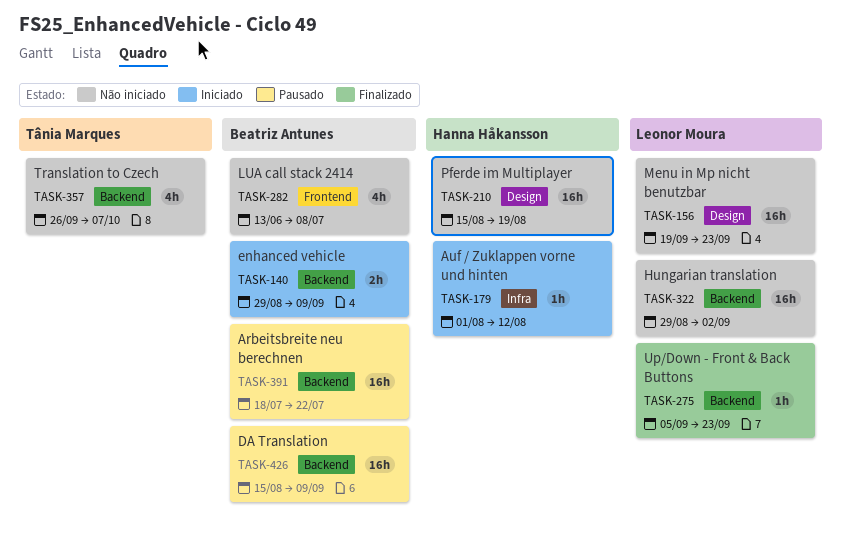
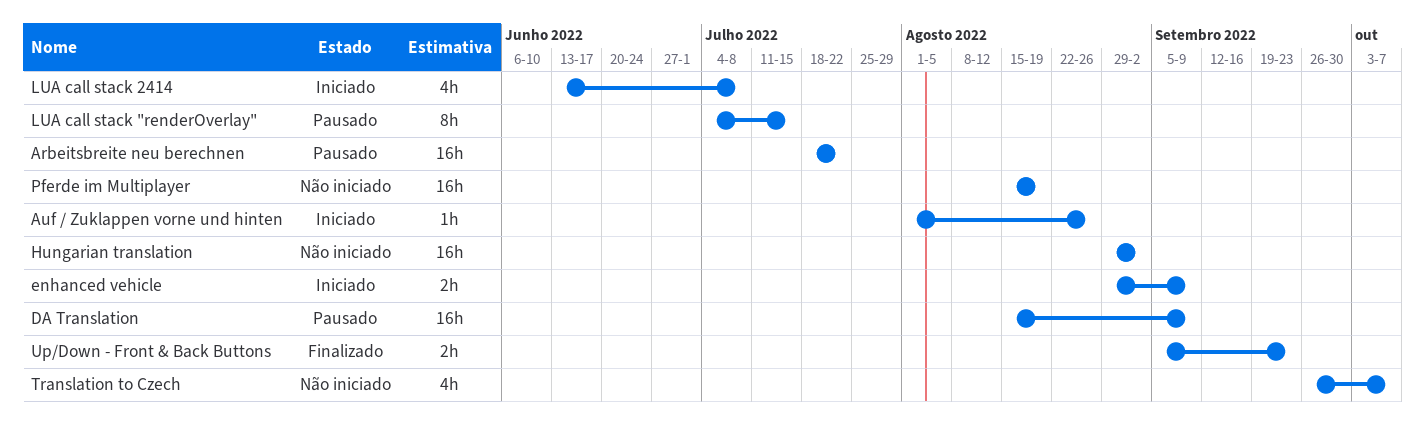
Auf / Zuklappen vorne und hinten, due: Aug 12 -> Aug 26
LUA call stack "renderOverlay": none -> present
LUA call stack 2414, status: Não iniciado -> Iniciado
Menu in Mp nicht benutzbar: present -> none
Up/Down - Front & Back Buttons, estimate: 1h -> 2h

